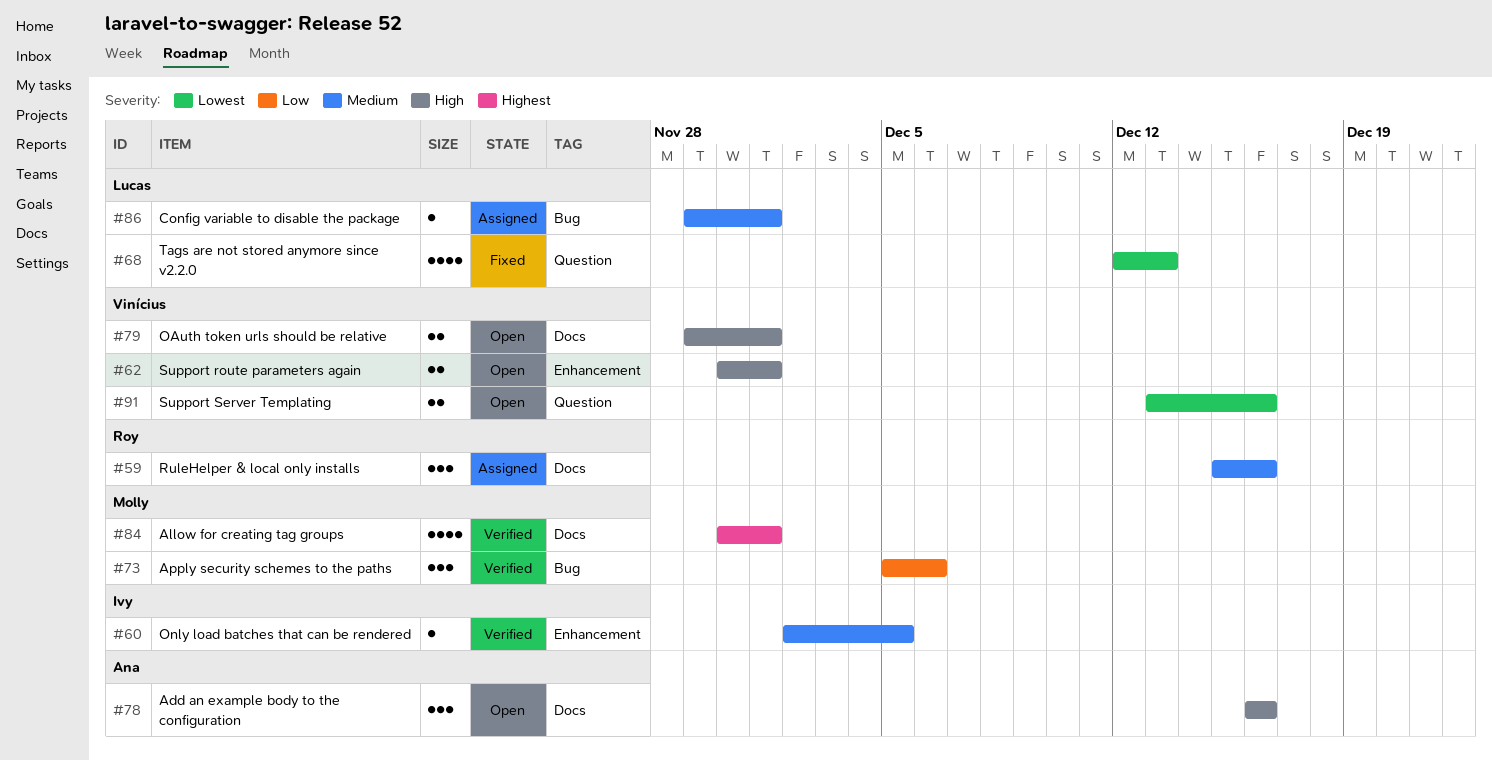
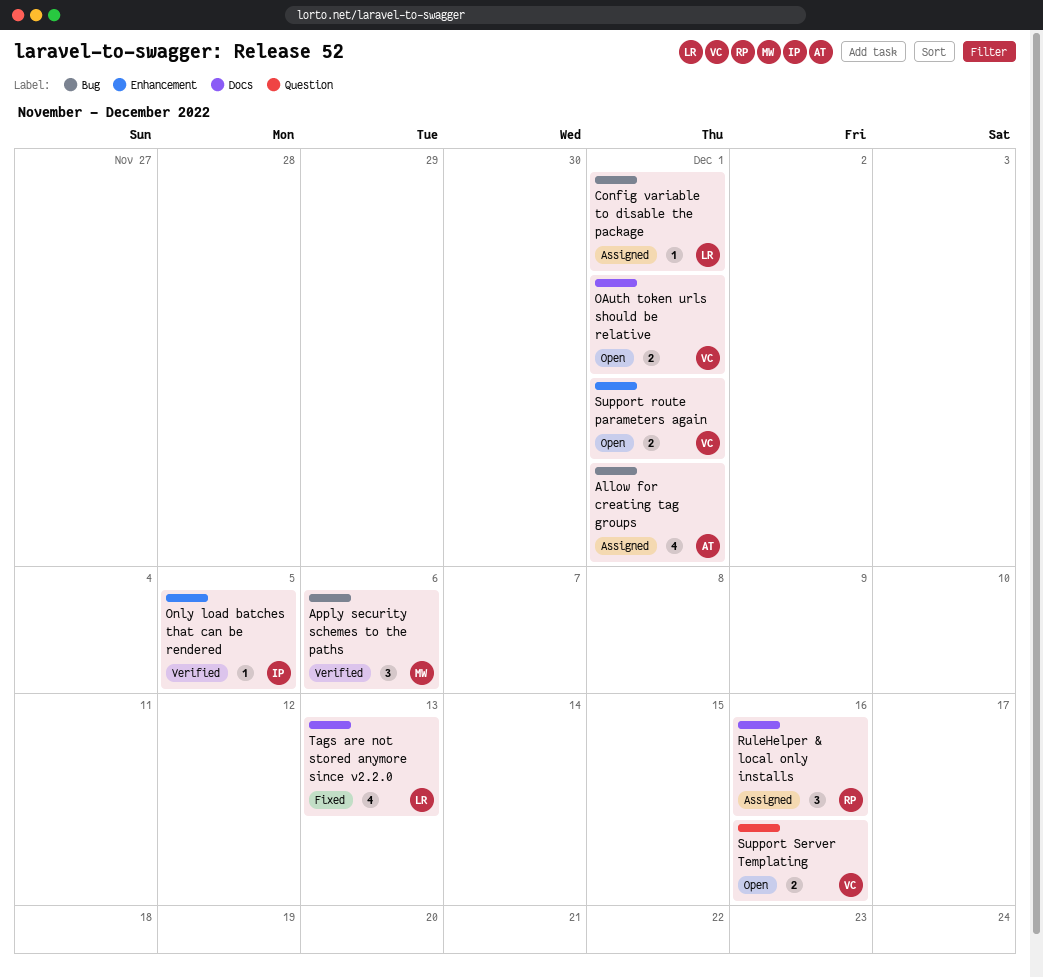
Add an example body to the configuration: present -> none
Allow for creating tag groups, status: Verified -> Assigned
Allow for creating tag groups, owner: Molly -> Ana
Allow for creating tag groups, label: Docs -> Bug
Tags are not stored anymore since v2.2.0, label: Question -> Docs

